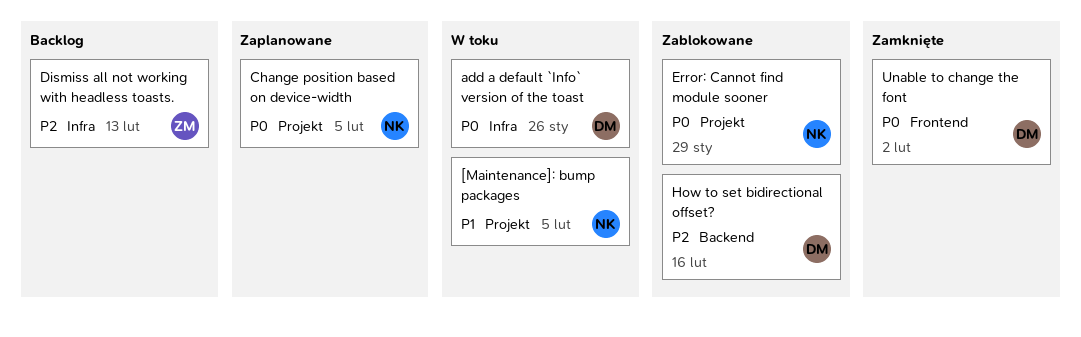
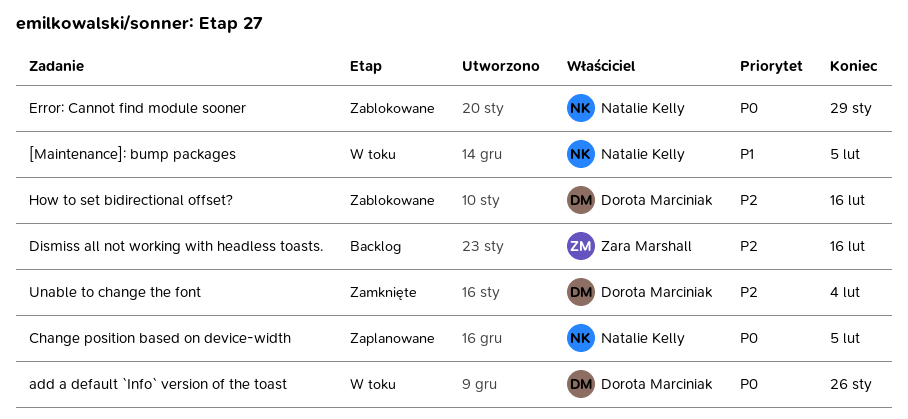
Dismiss all not working with headless toasts., due: Feb 13 -> Feb 16
Unable to change the font, priority: P0 -> P2
Unable to change the font, due: Feb 2 -> Feb 4

